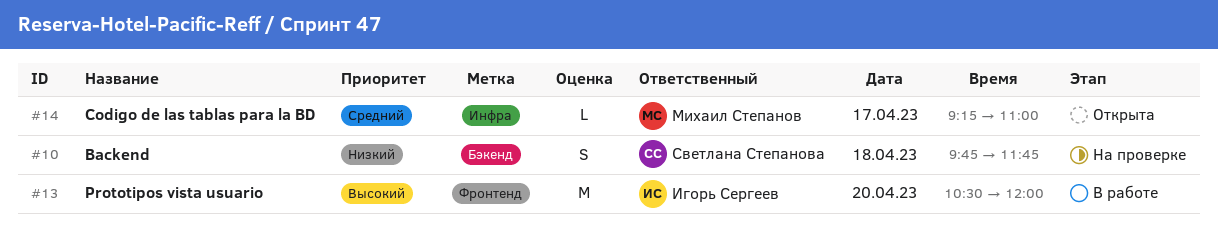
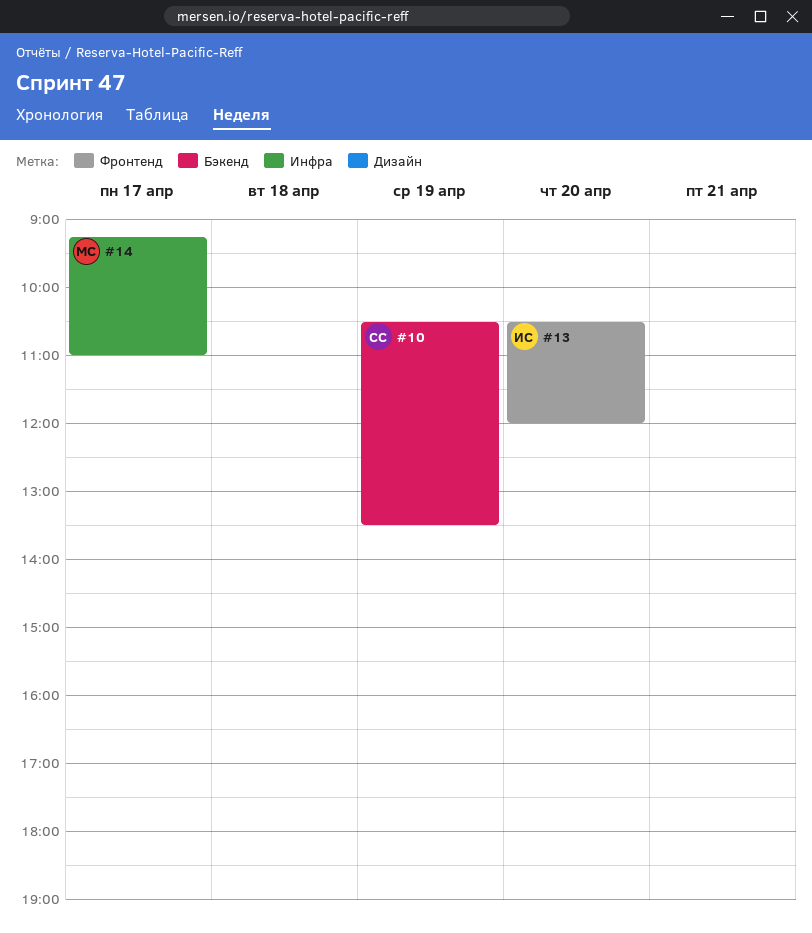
#10, day: Apr 18 -> Apr 19
#10, begins: 09:45 -> 10:30
#10, ends: 11:45 -> 13:30

